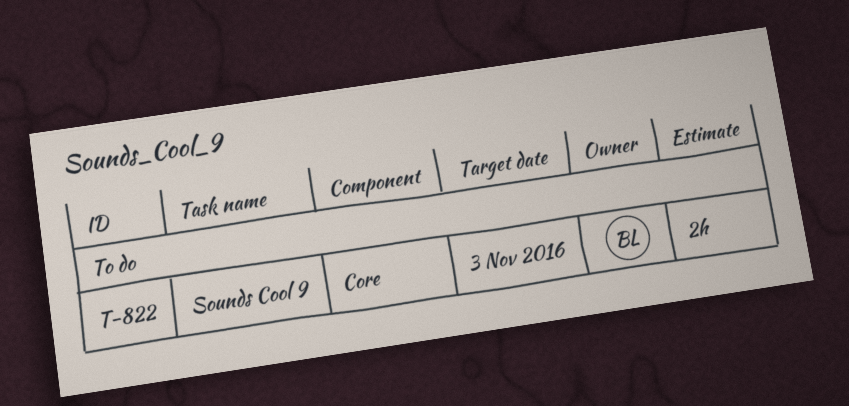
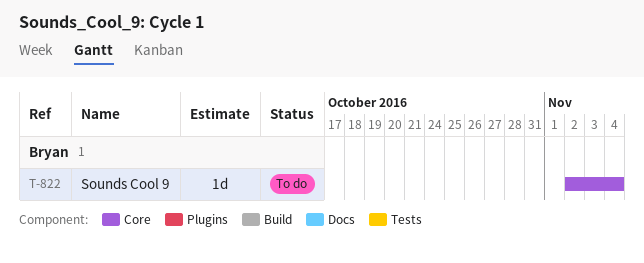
T-822, estimate: 2h -> 1d
T-822, due: Nov 3 -> Nov 4

